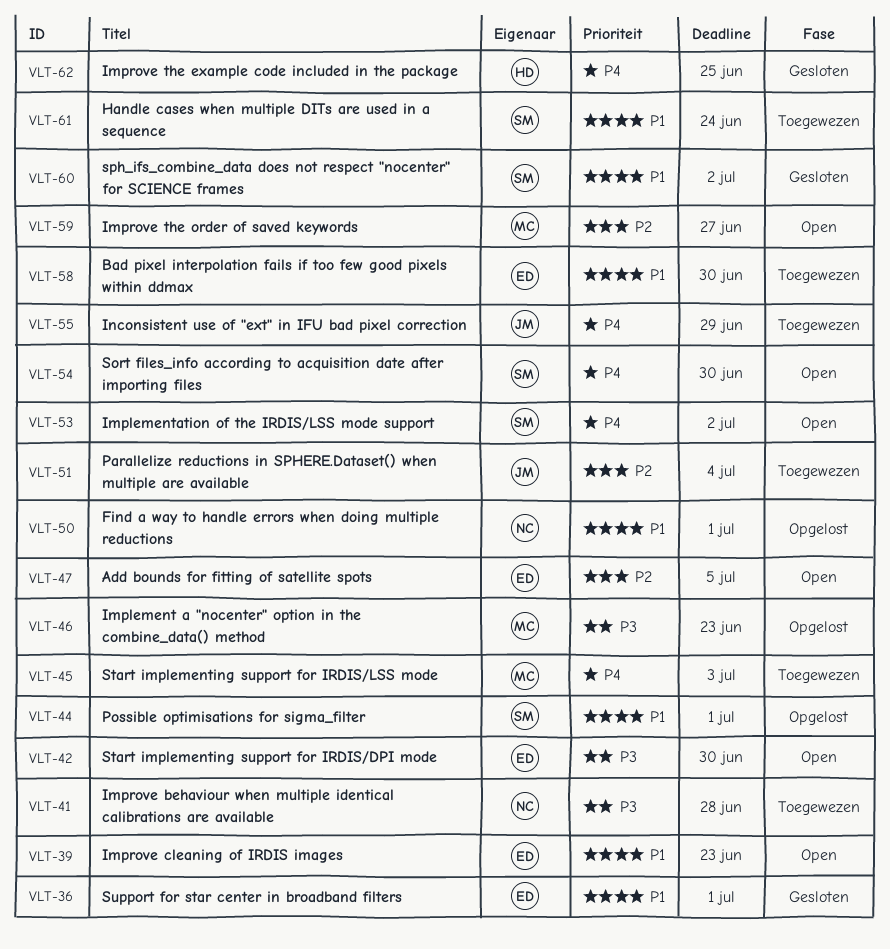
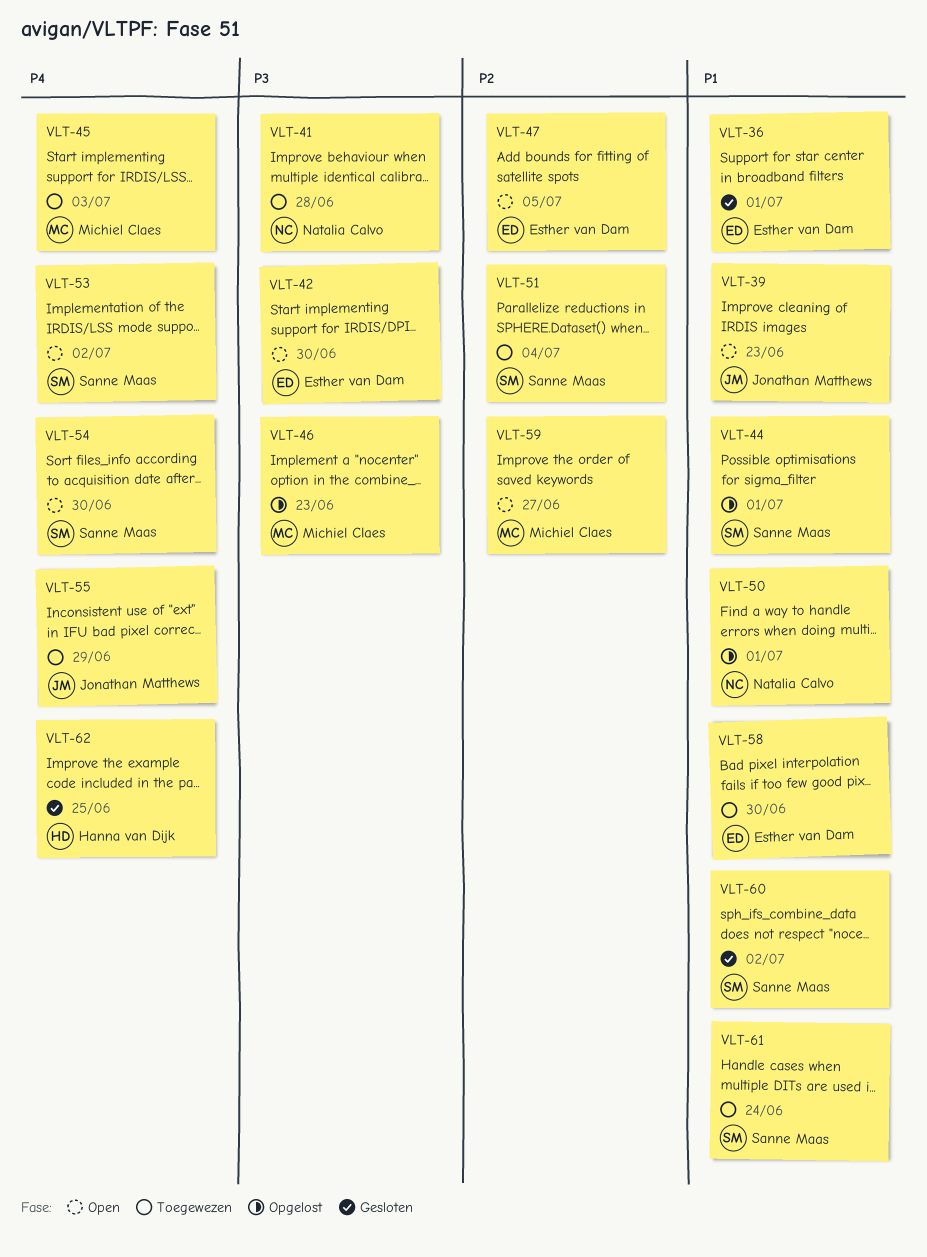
VLT-39, owner: Esther van Dam -> Jonathan Matthews
VLT-51, owner: Jonathan Matthews -> Sanne Maas

